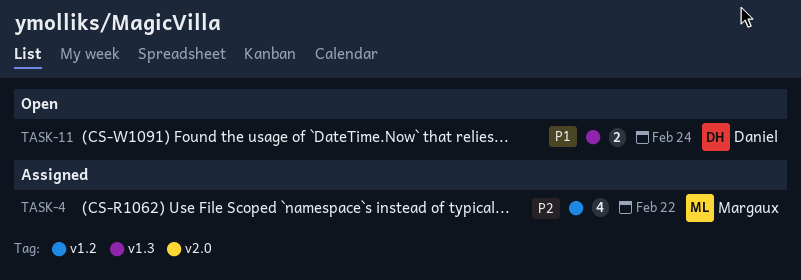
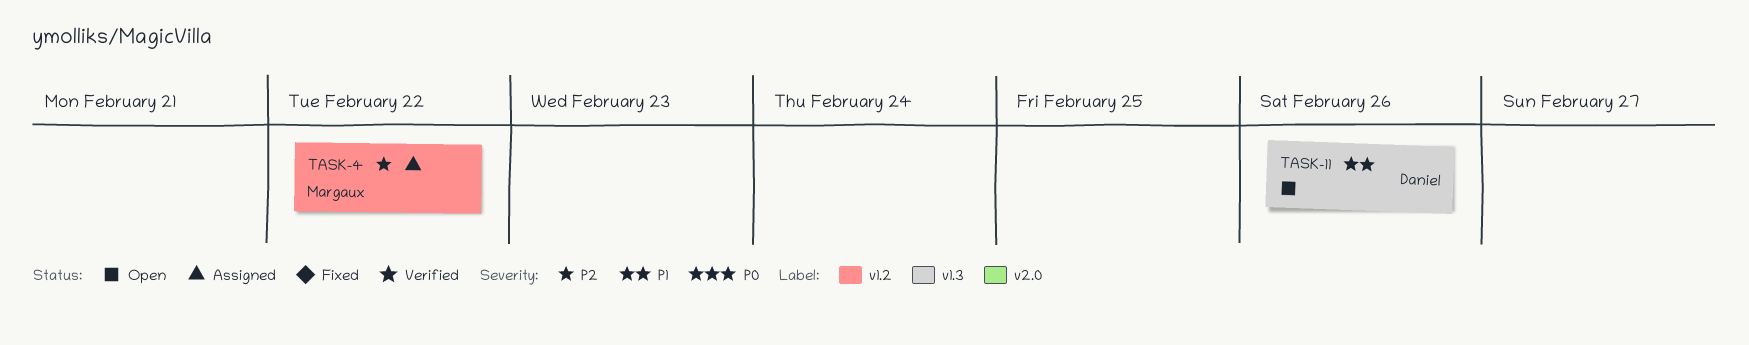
TASK-11, due: Feb 24 -> Feb 26

